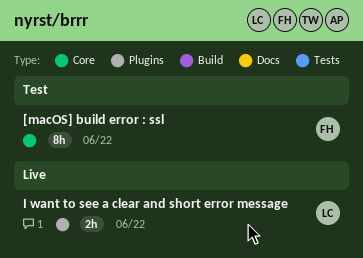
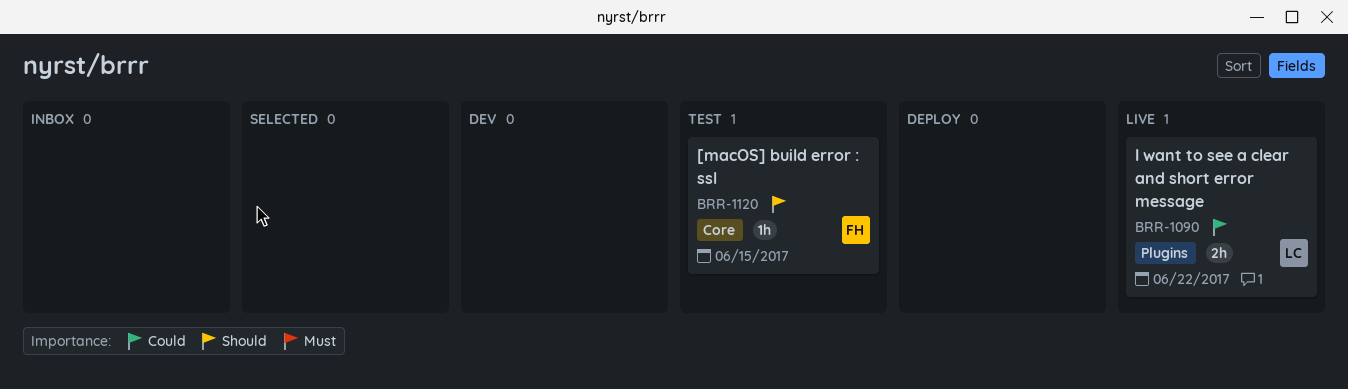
[macOS] build error : ssl, estimate: 8h -> 1h
[macOS] build error : ssl, due: Jun 22 -> Jun 15

